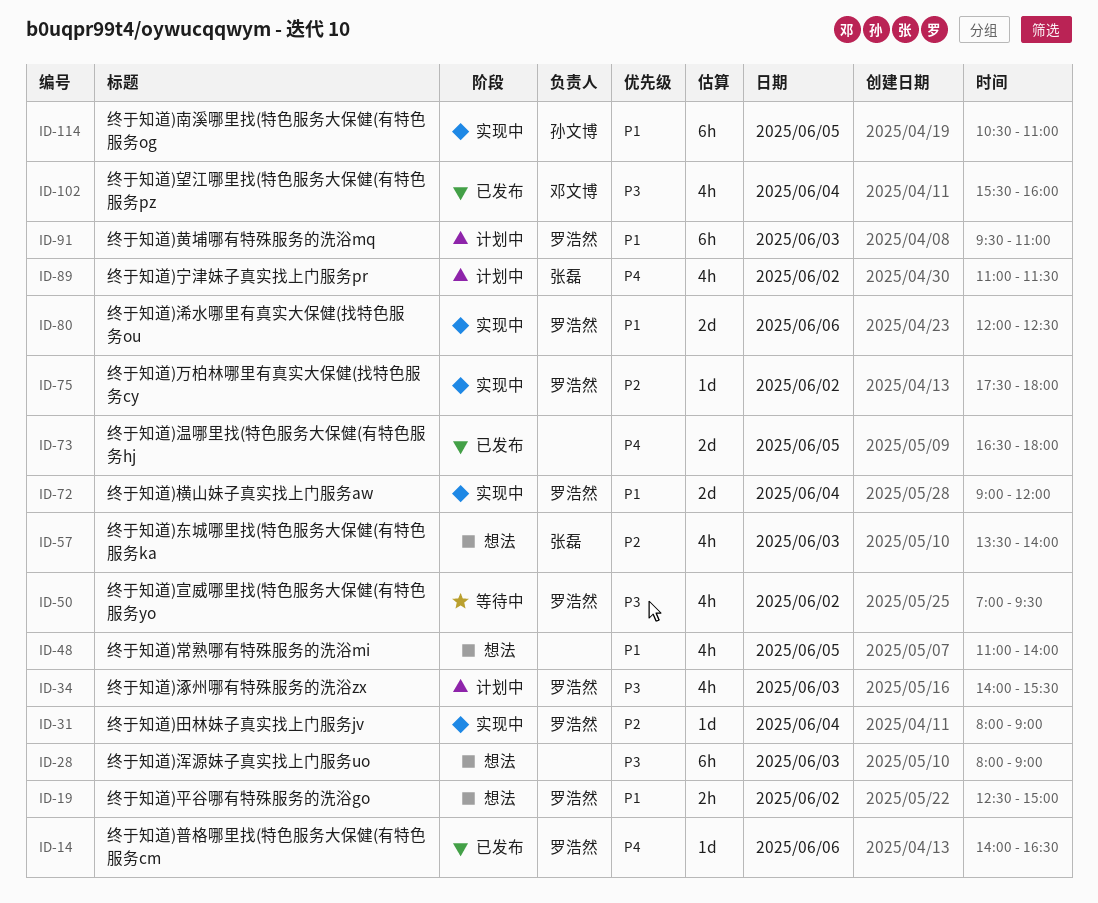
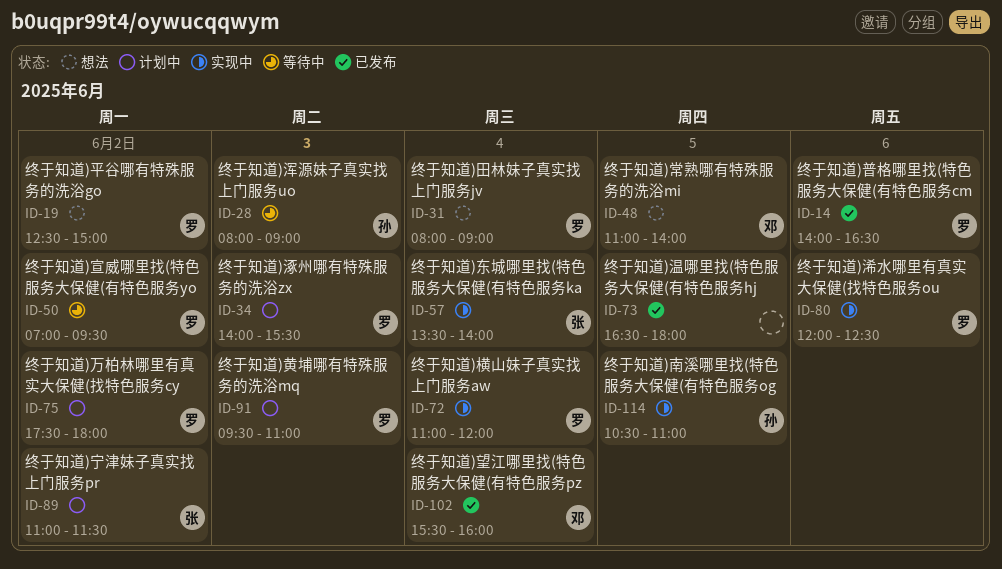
ID-28, status: 想法 -> 等待中
ID-28, owner: none -> 孙文博
ID-31, status: 实现中 -> 想法
ID-48, owner: none -> 邓文博
ID-57, status: 想法 -> 实现中
ID-57, day: Jun 3 -> Jun 4
ID-72, begins: 09:00 -> 11:00
ID-75, status: 实现中 -> 计划中

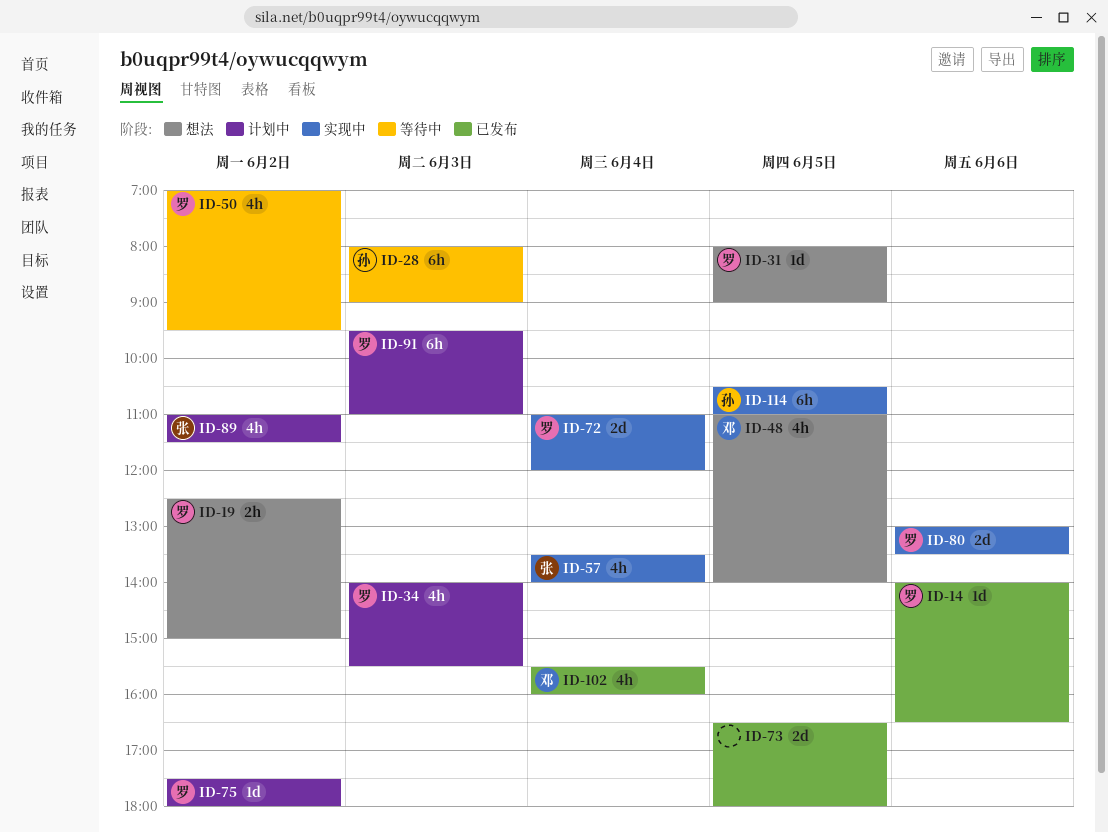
ID-31, day: Jun 4 -> Jun 5
ID-80, begins: 12:00 -> 13:00
ID-80, ends: 12:30 -> 13:30

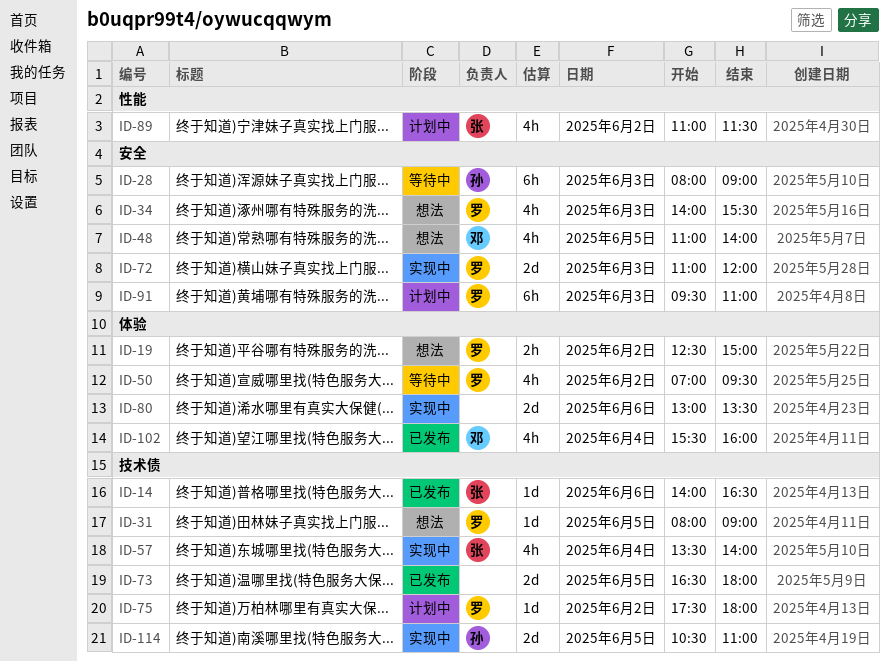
ID-14, owner: 罗 -> 张
ID-34, status: 计划中 -> 想法
ID-72, day: Jun 4 -> Jun 3
ID-80, owner: 罗 -> none
ID-114, estimate: 6h -> 2d

